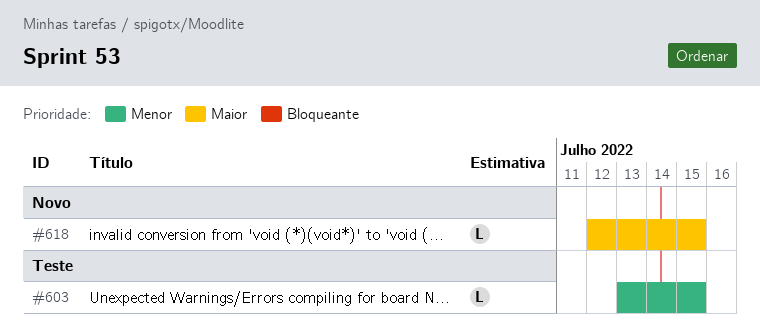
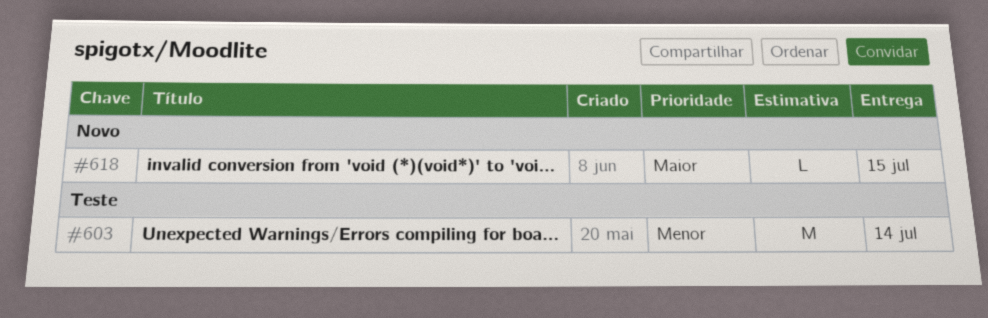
#603, estimate: L -> M
#603, due: Jul 15 -> Jul 14

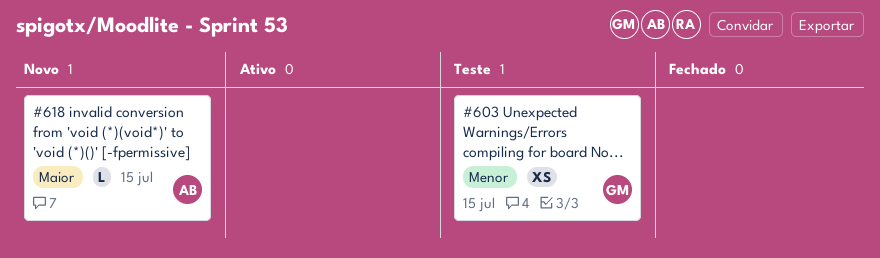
#603, estimate: M -> XS
#603, due: Jul 14 -> Jul 15

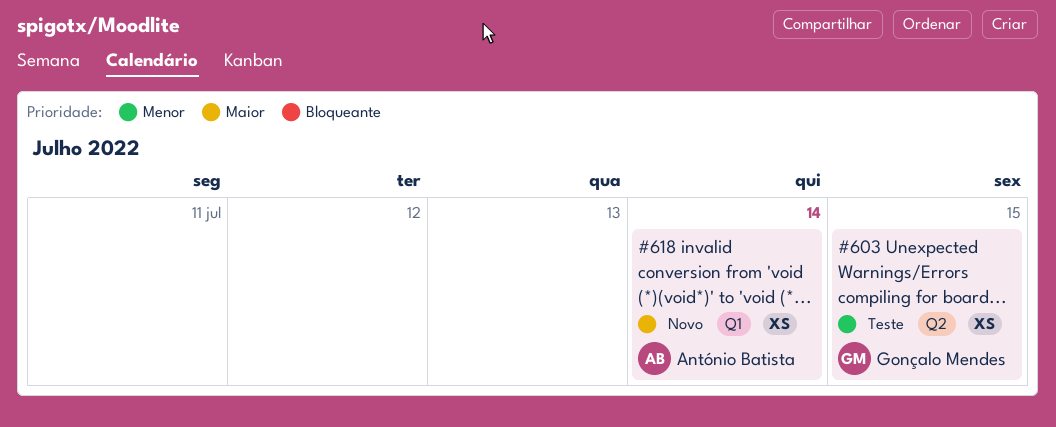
#618, estimate: L -> XS
#618, due: Jul 15 -> Jul 14

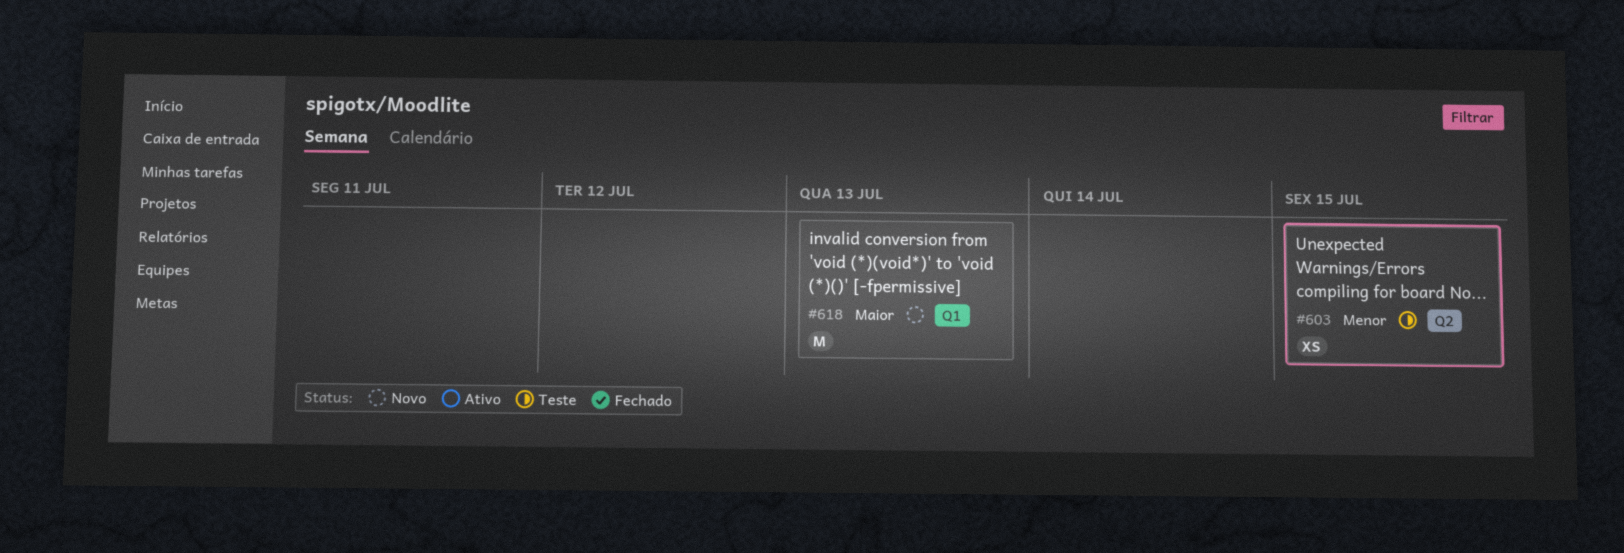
#618, estimate: XS -> M
#618, due: Jul 14 -> Jul 13

